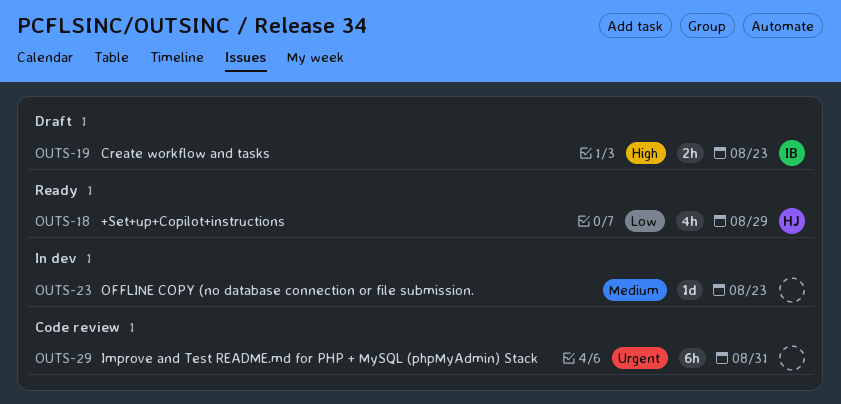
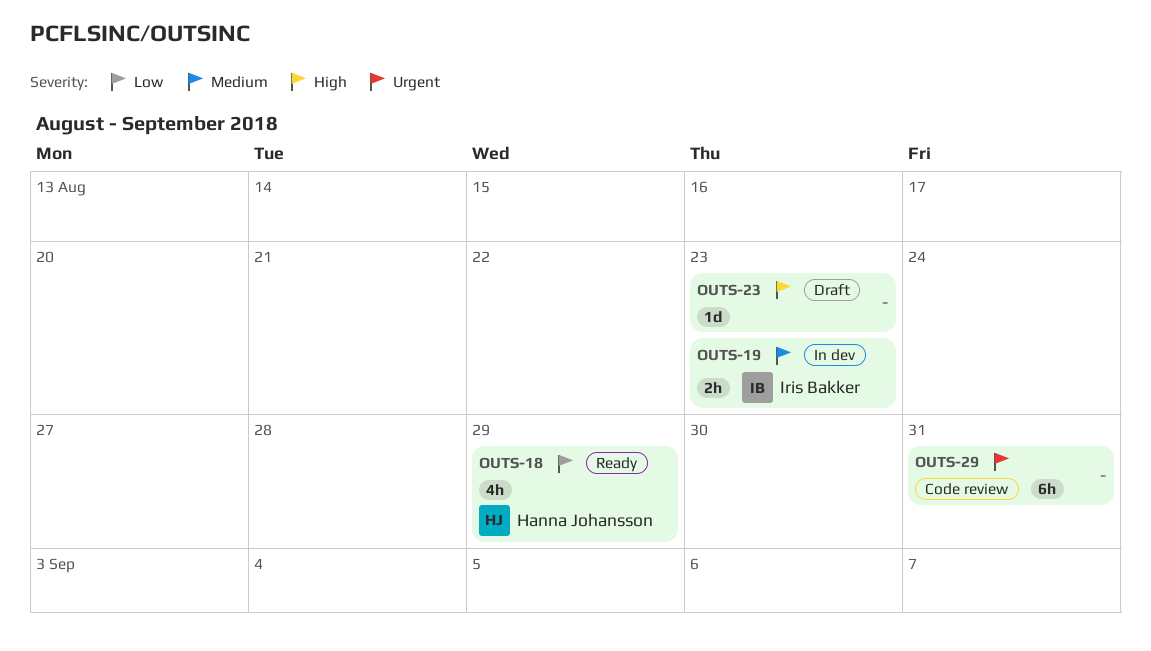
OUTS-19, status: Draft -> In dev
OUTS-19, priority: High -> Medium
OUTS-23, status: In dev -> Draft
OUTS-23, priority: Medium -> High

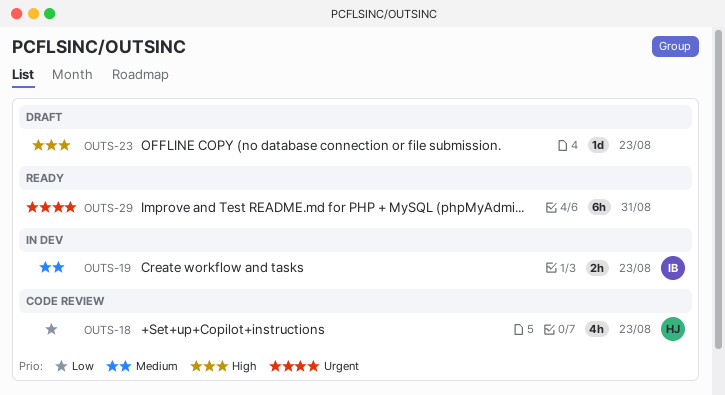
OUTS-18, status: Ready -> Code review
OUTS-18, due: Aug 29 -> Aug 23
OUTS-29, status: Code review -> Ready

